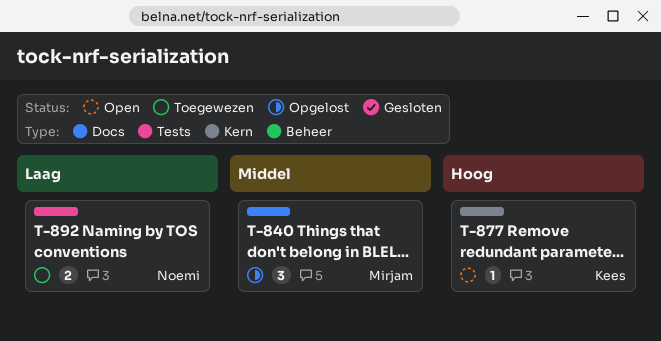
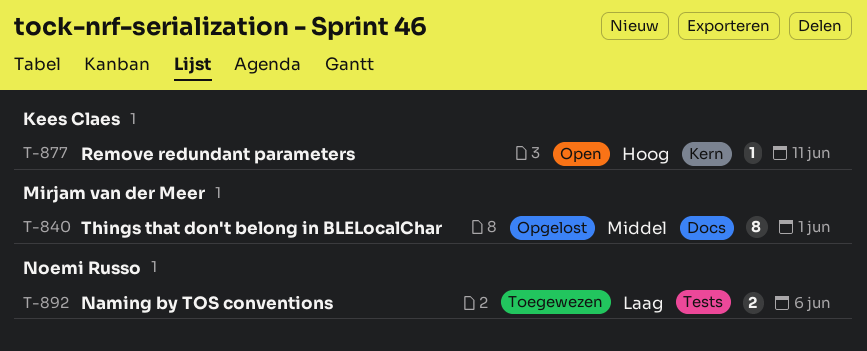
T-840, estimate: 3 -> 8

